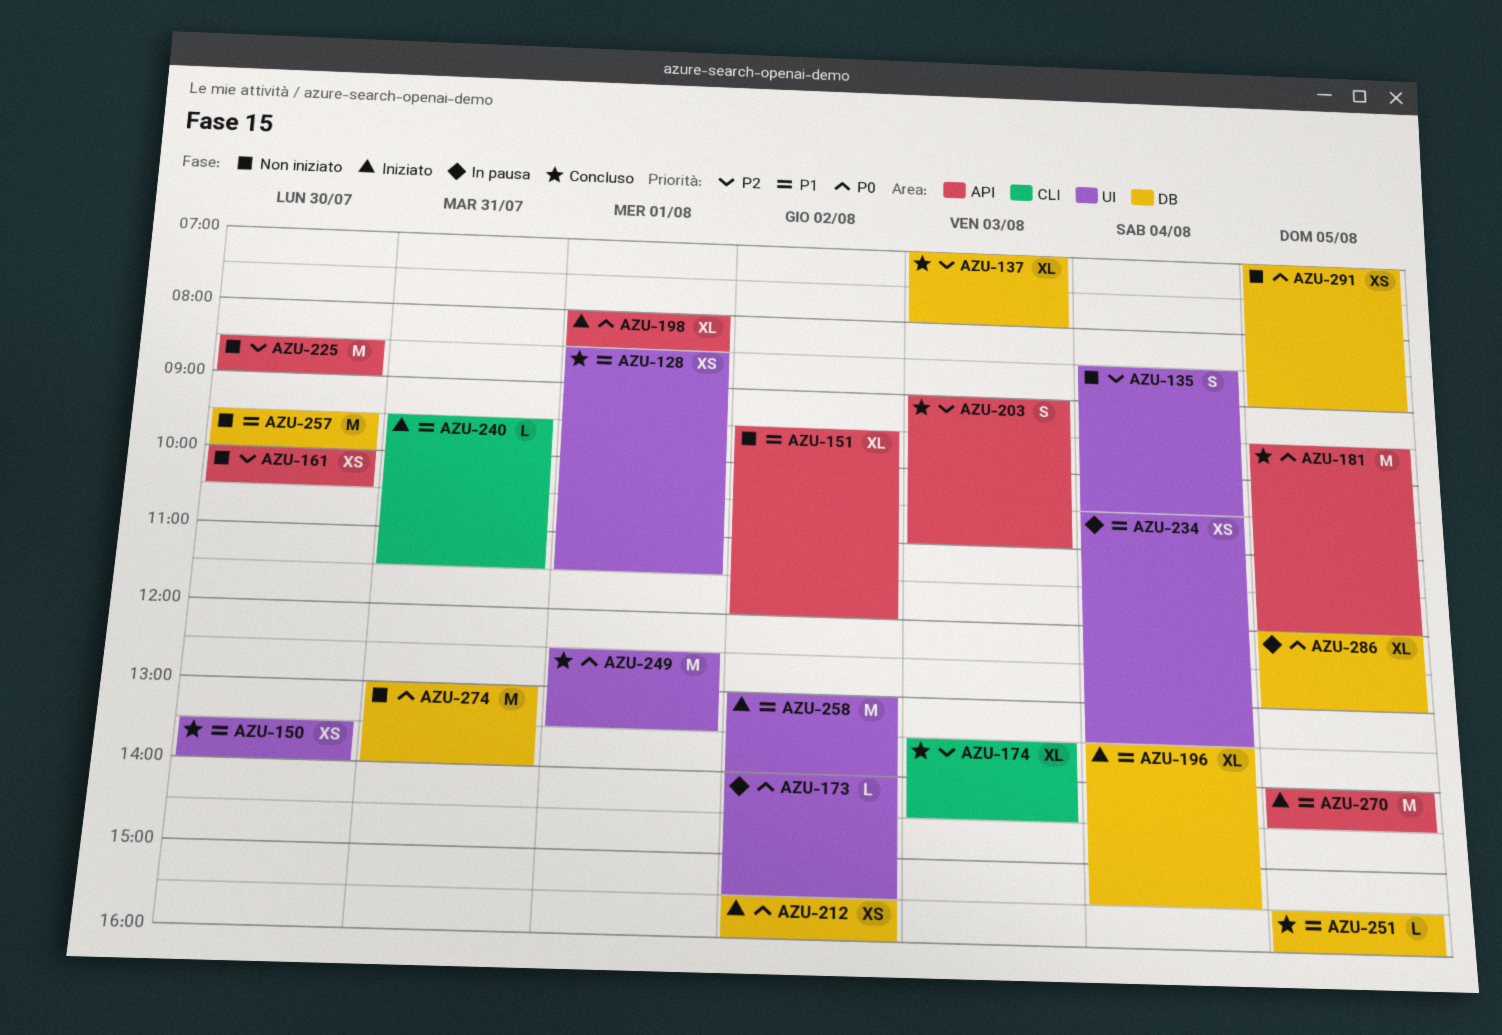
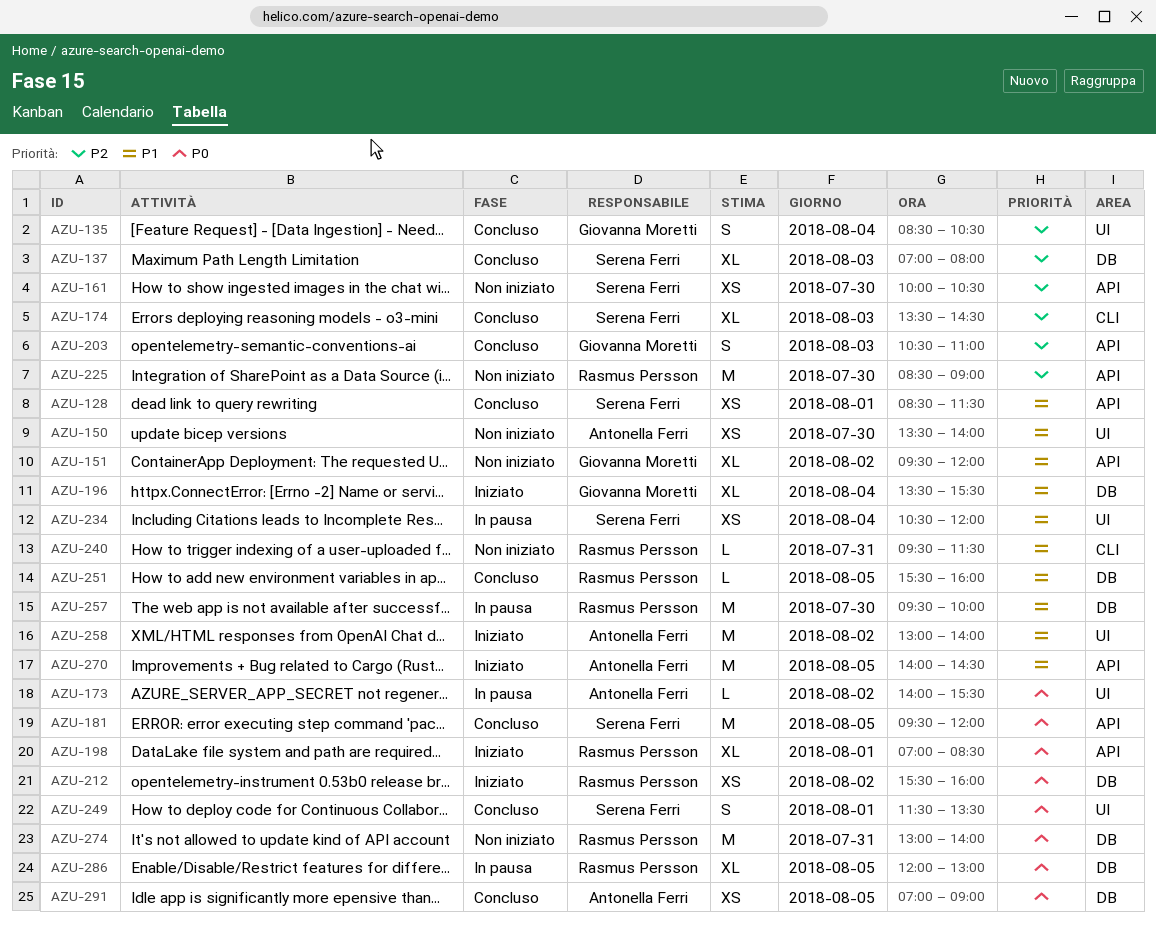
AZU-128, label: UI -> API
AZU-135, status: Non iniziato -> Concluso
AZU-150, status: Concluso -> Non iniziato
AZU-198, begins: 08:00 -> 07:00
AZU-203, begins: 09:00 -> 10:30
AZU-234, ends: 13:30 -> 12:00
AZU-240, status: Iniziato -> Non iniziato
AZU-249, estimate: M -> S
AZU-249, begins: 12:30 -> 11:30
AZU-257, status: Non iniziato -> In pausa
AZU-291, status: Non iniziato -> Concluso

